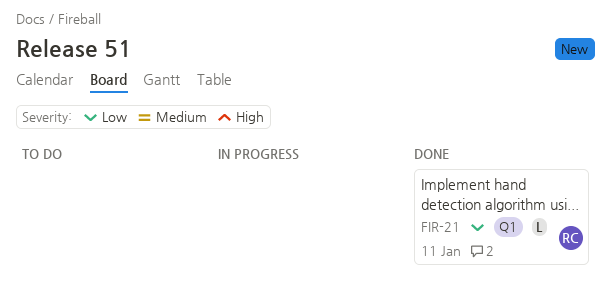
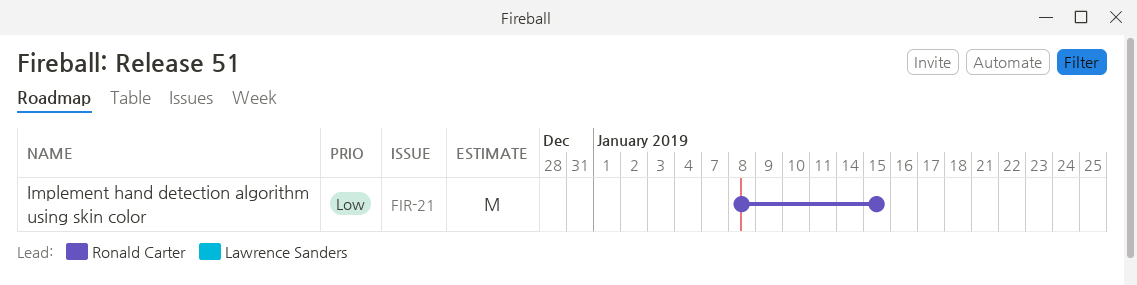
FIR-21, estimate: L -> M
FIR-21, due: Jan 11 -> Jan 15

